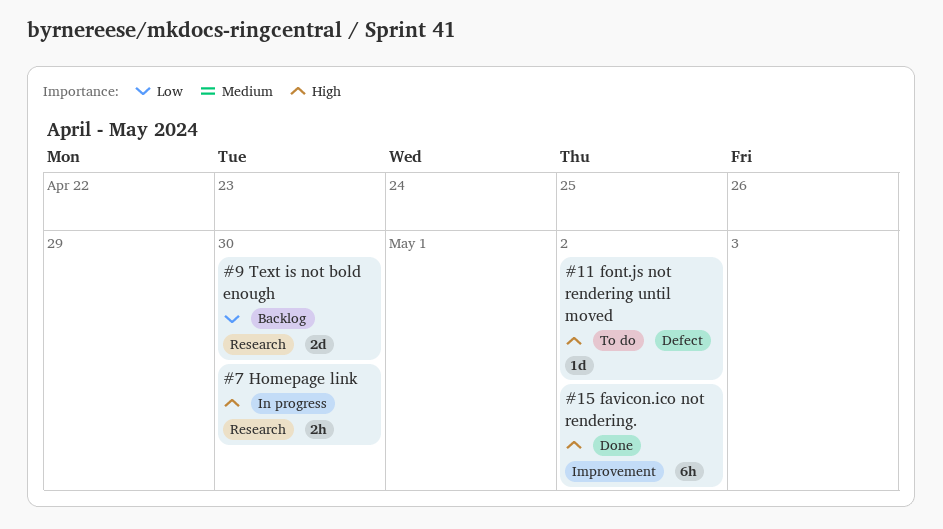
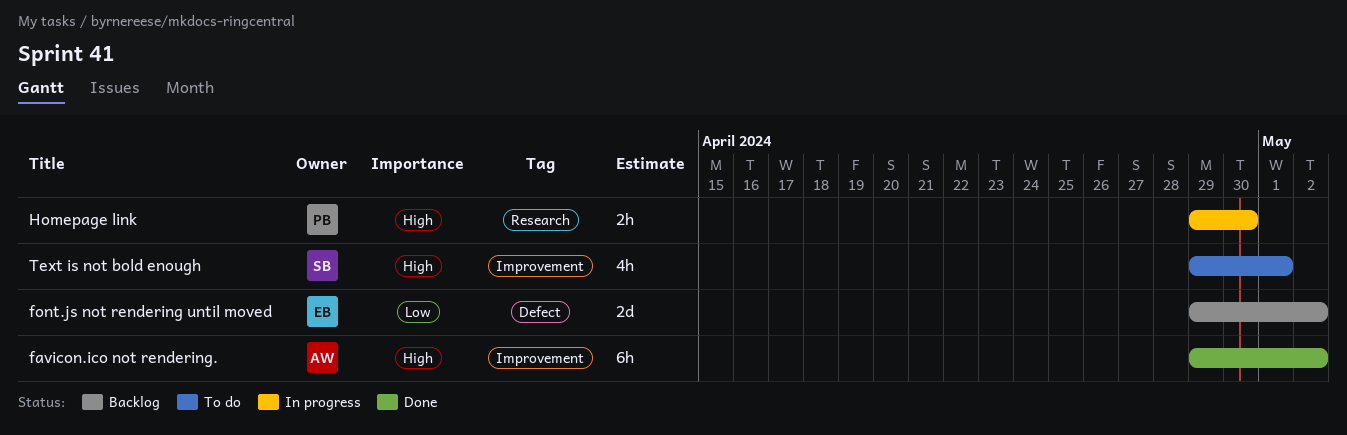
font.js not rendering until moved, status: To do -> Backlog
font.js not rendering until moved, priority: High -> Low
font.js not rendering until moved, estimate: 1d -> 2d
Text is not bold enough, status: Backlog -> To do
Text is not bold enough, priority: Low -> High
Text is not bold enough, label: Research -> Improvement
Text is not bold enough, estimate: 2d -> 4h
Text is not bold enough, due: Apr 30 -> May 1

